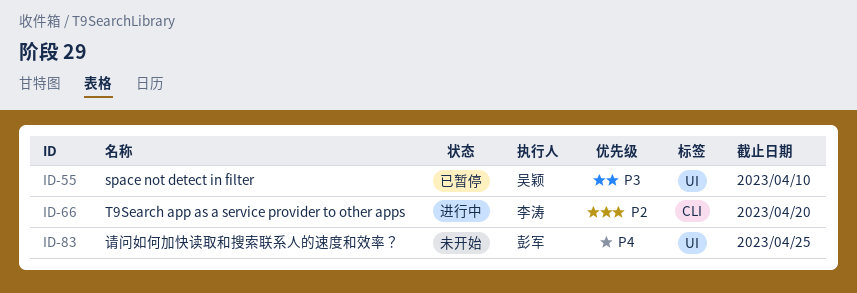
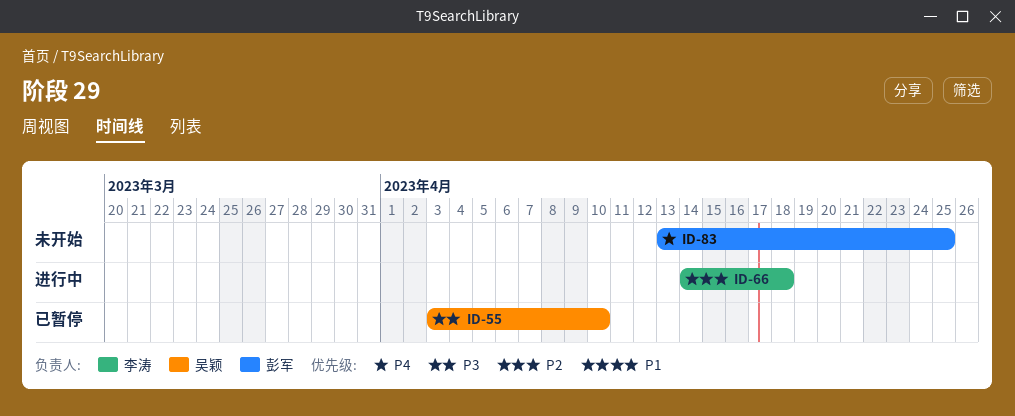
ID-66, due: Apr 20 -> Apr 18

